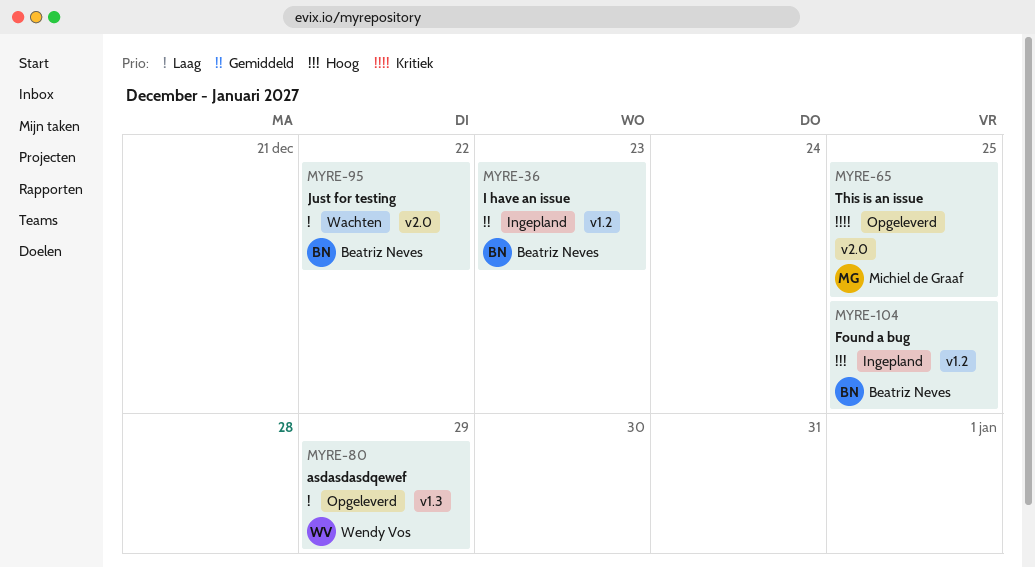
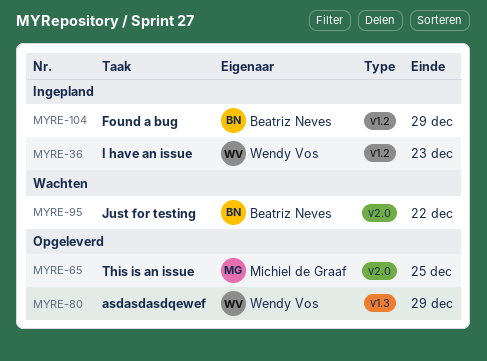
MYRE-36, owner: Beatriz Neves -> Wendy Vos
MYRE-104, due: Dec 25 -> Dec 29

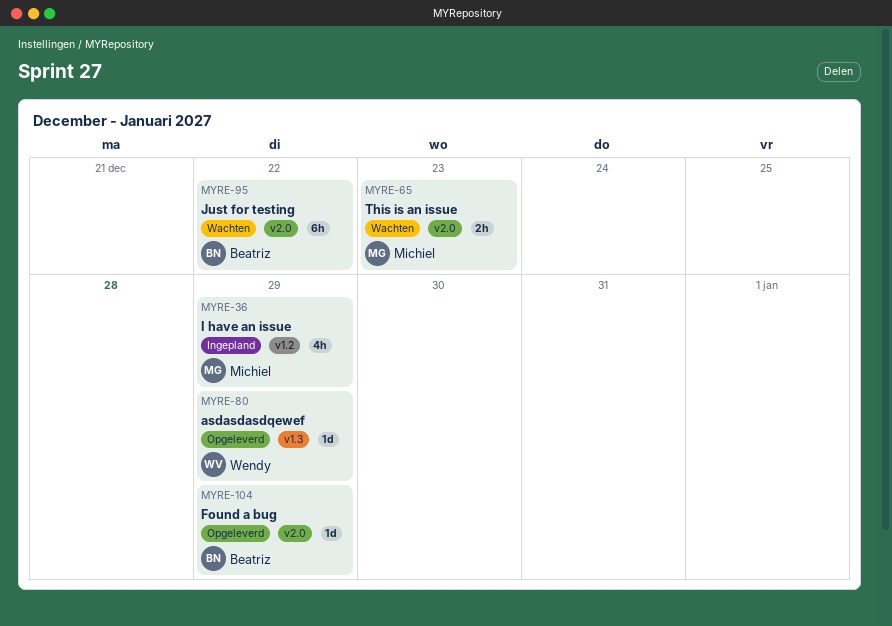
MYRE-36, owner: Wendy Vos -> Michiel de Graaf
MYRE-36, due: Dec 23 -> Dec 29
MYRE-65, status: Opgeleverd -> Wachten
MYRE-65, due: Dec 25 -> Dec 23
MYRE-104, status: Ingepland -> Opgeleverd
MYRE-104, label: v1.2 -> v2.0

